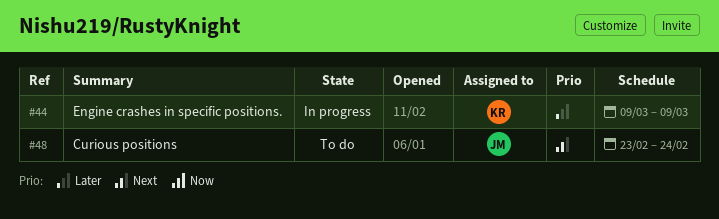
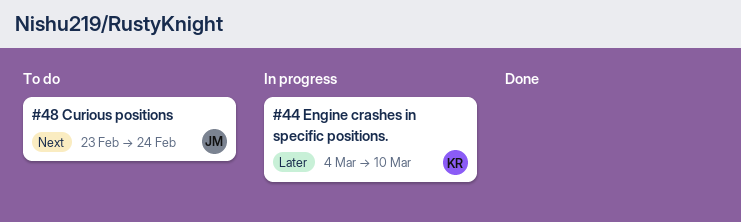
#44, start: Mar 9 -> Mar 4
#44, due: Mar 9 -> Mar 10

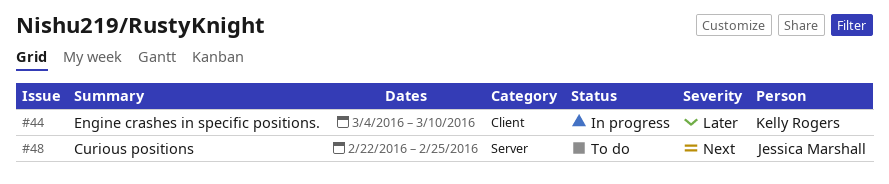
#48, start: Feb 23 -> Feb 22
#48, due: Feb 24 -> Feb 25

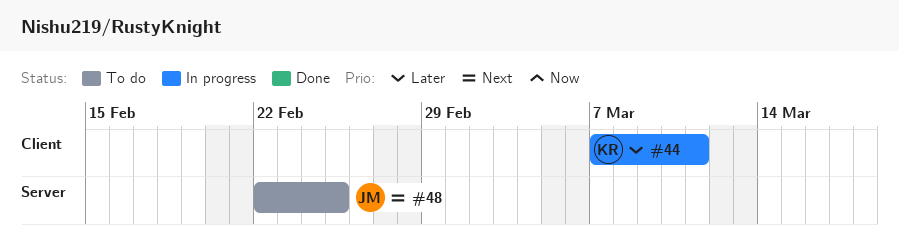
#44, start: Mar 4 -> Mar 7
#44, due: Mar 10 -> Mar 11

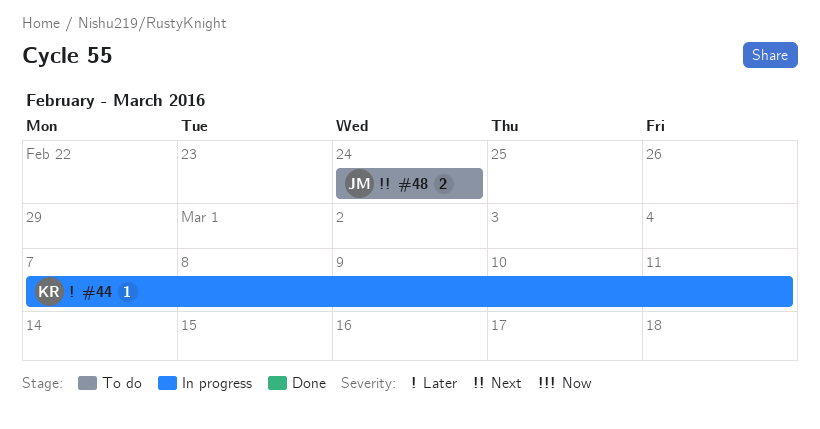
#48, start: Feb 22 -> Feb 24
#48, due: Feb 25 -> Feb 24

